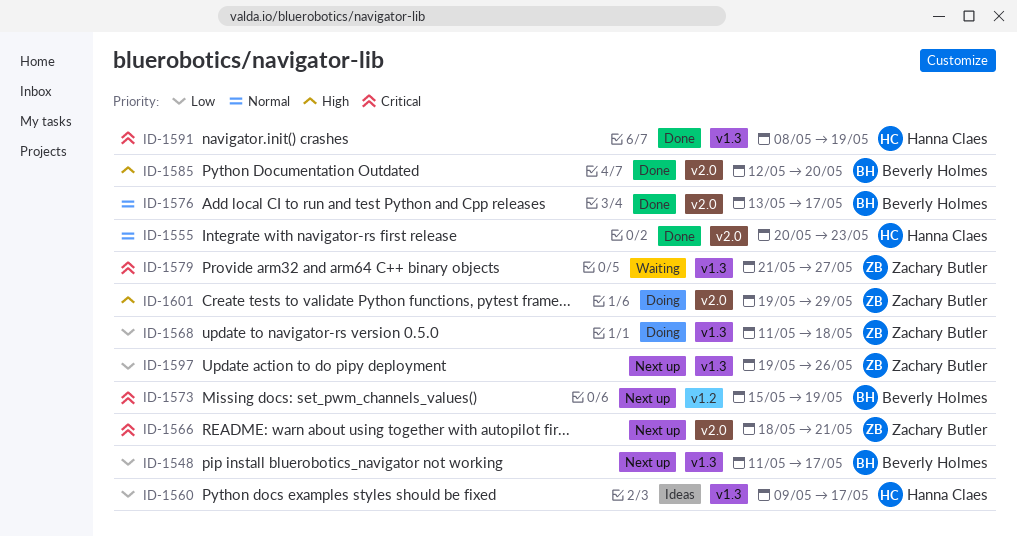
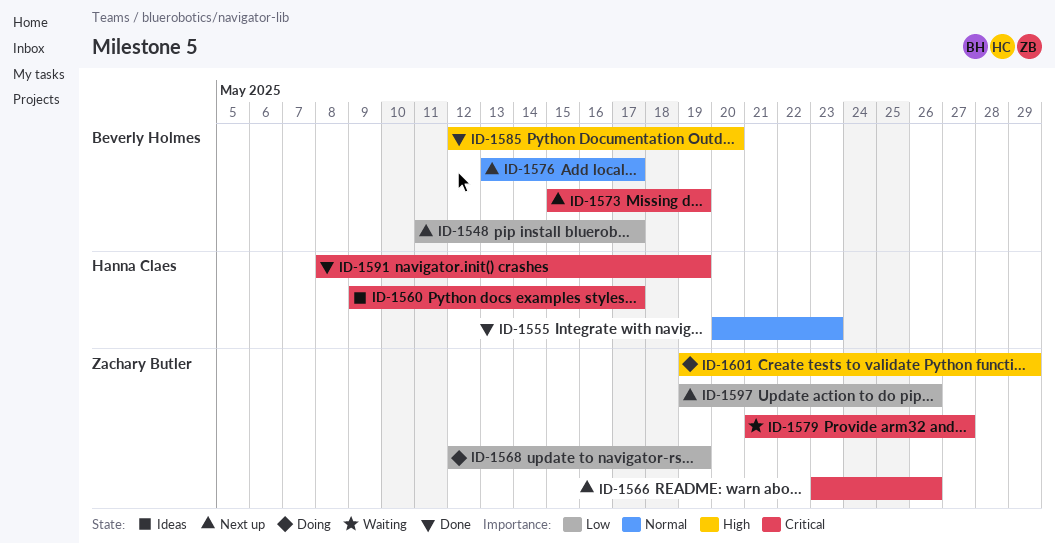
ID-1560, priority: Low -> Critical
ID-1566, start: May 18 -> May 23
ID-1566, due: May 21 -> May 26
ID-1568, start: May 11 -> May 12
ID-1568, due: May 18 -> May 19
ID-1576, status: Done -> Next up

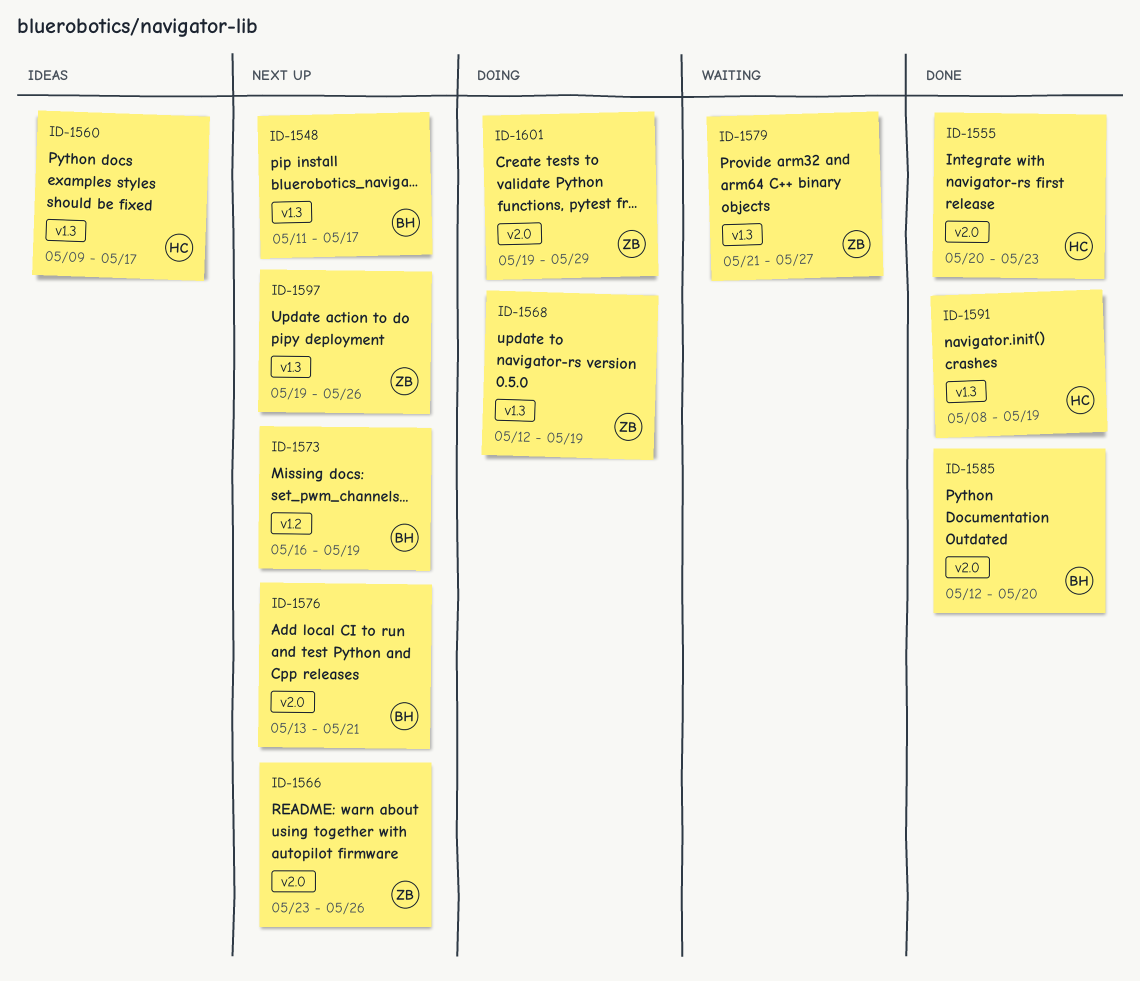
ID-1573, start: May 15 -> May 16
ID-1576, due: May 17 -> May 21

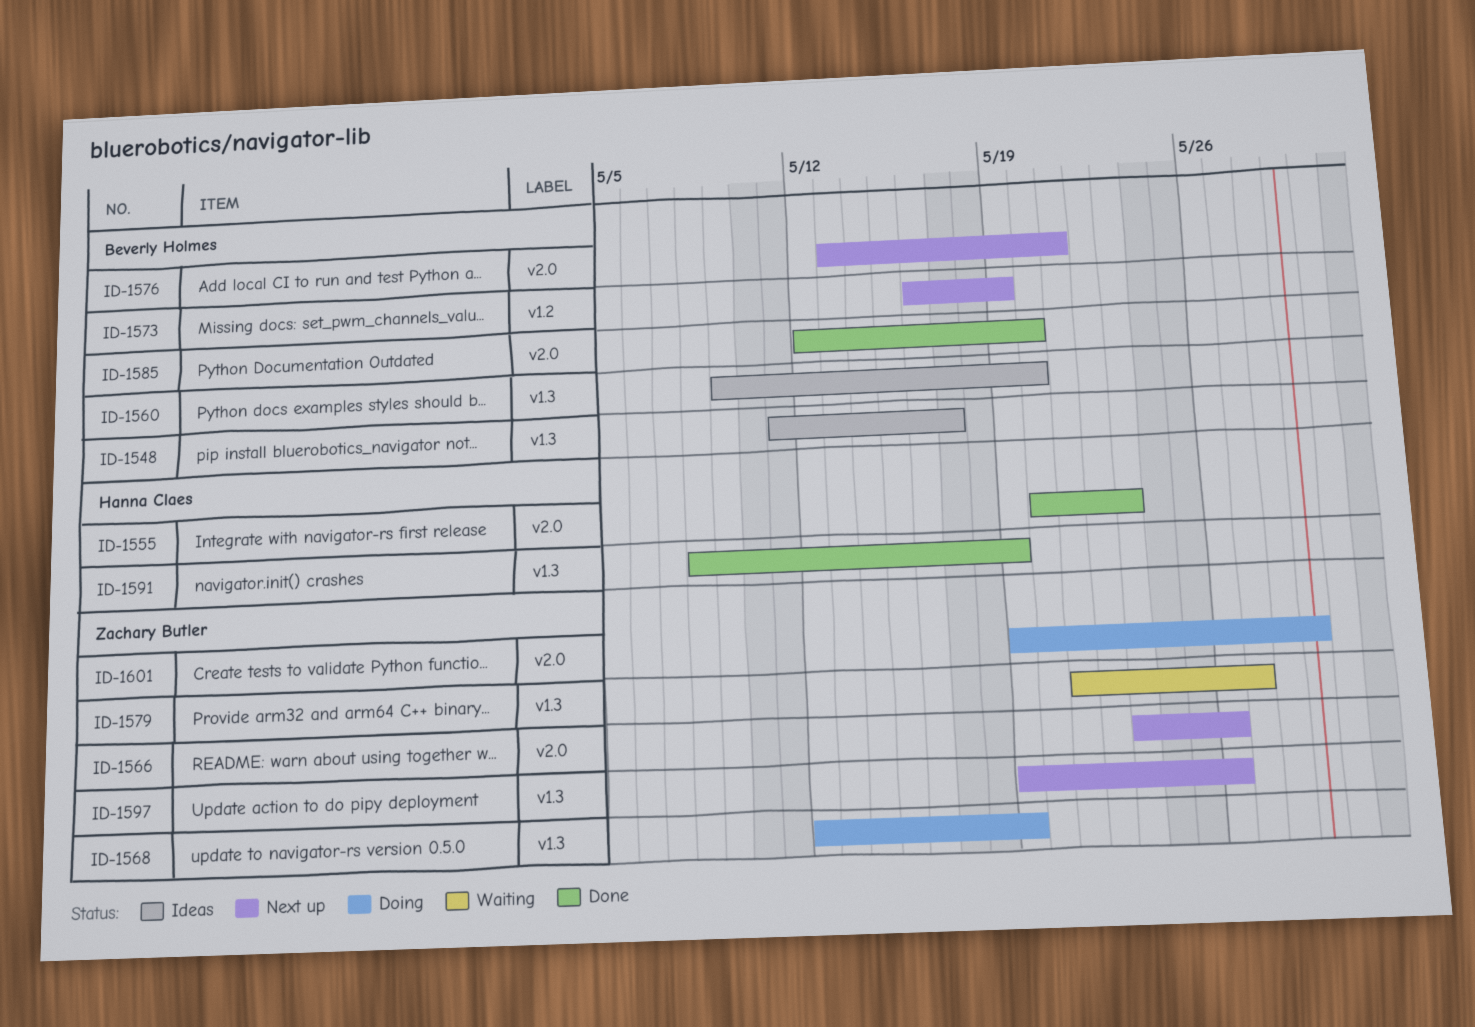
ID-1548, status: Next up -> Ideas
ID-1560, owner: Hanna Claes -> Beverly Holmes
ID-1560, due: May 17 -> May 20

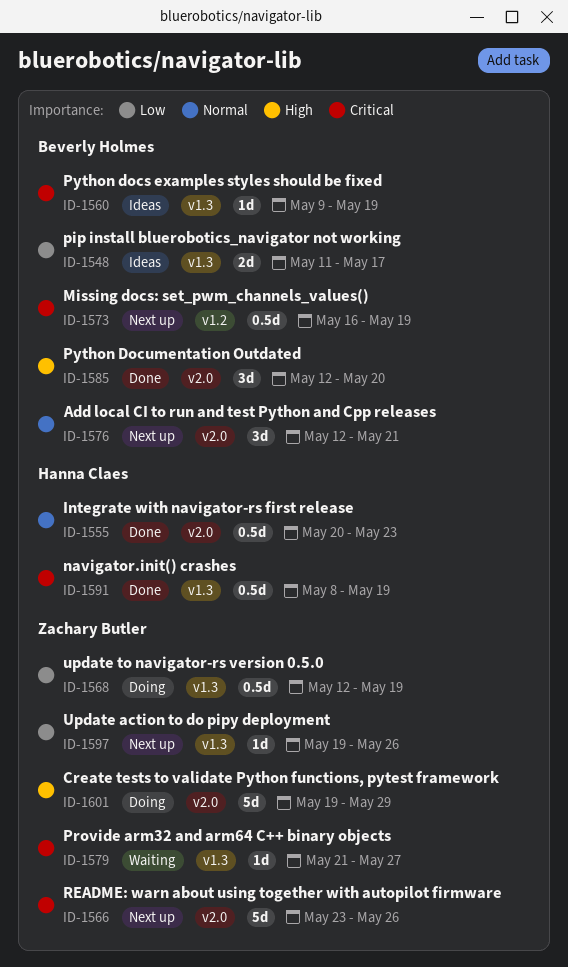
ID-1560, due: May 20 -> May 19
ID-1576, start: May 13 -> May 12

